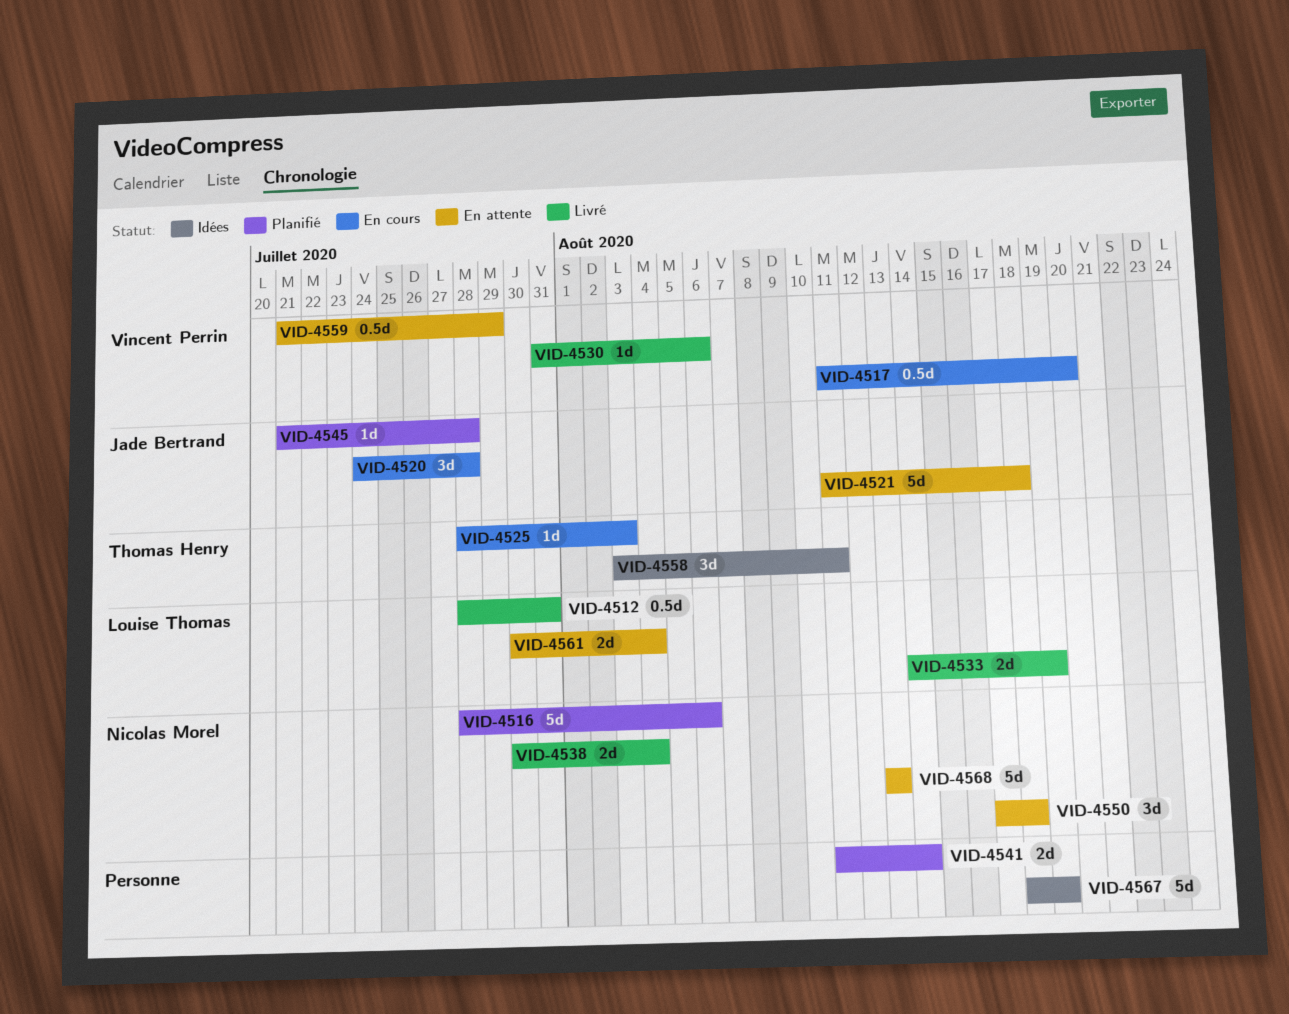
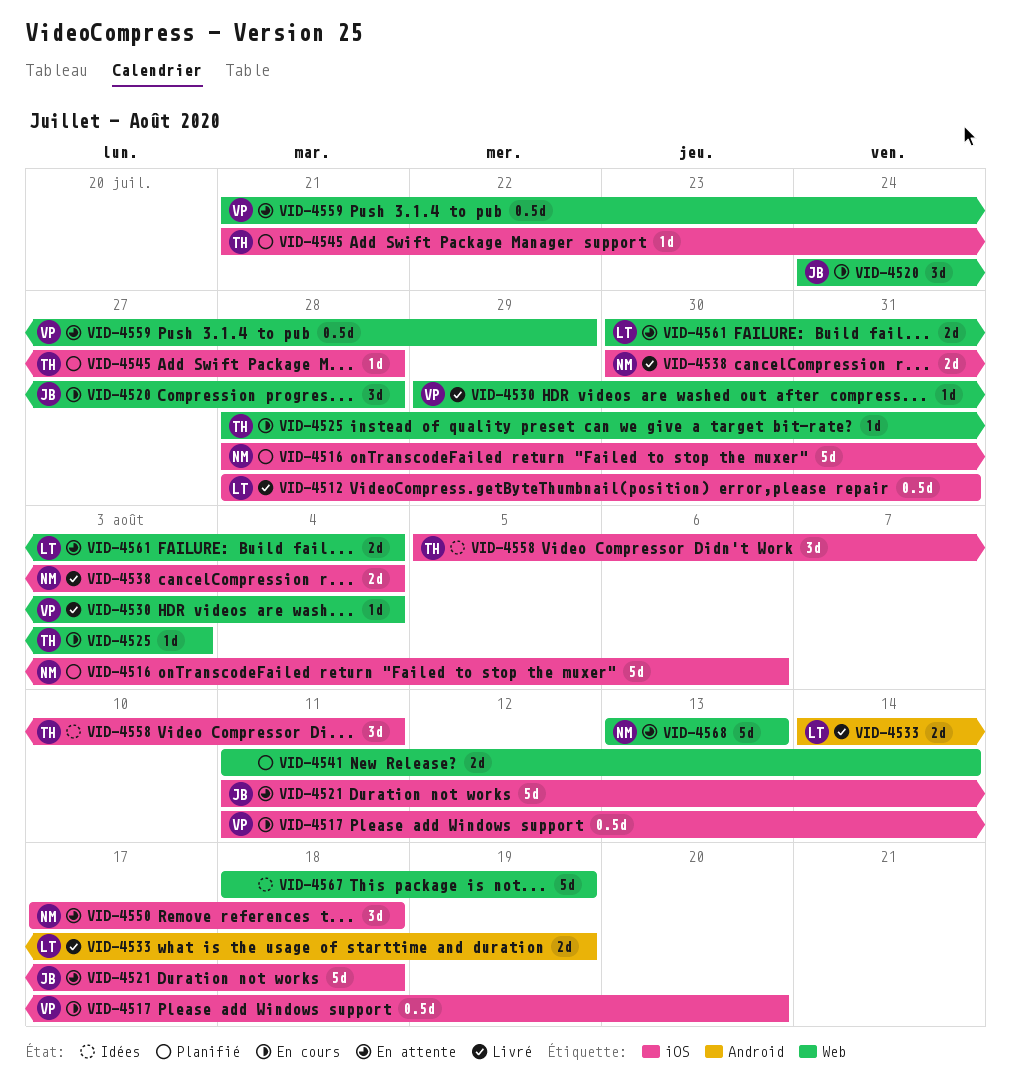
VID-4530, start: Jul 31 -> Jul 29
VID-4530, due: Aug 6 -> Aug 4
VID-4545, owner: Jade Bertrand -> Thomas Henry
VID-4558, start: Aug 3 -> Aug 5

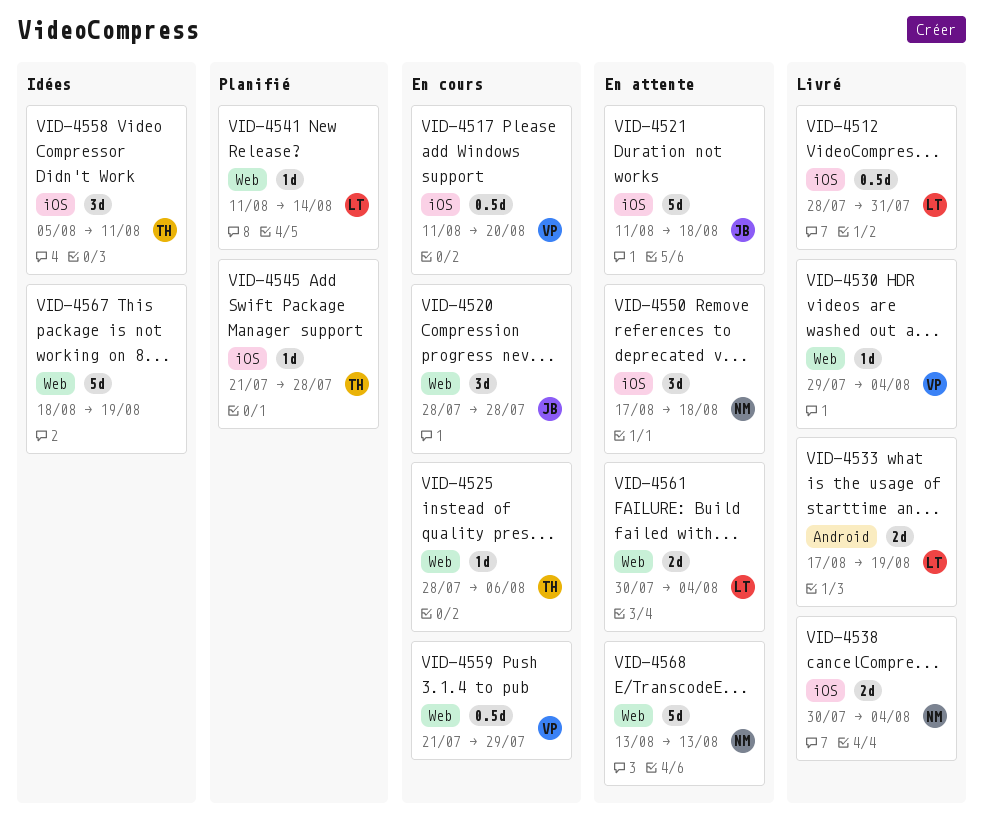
VID-4516: present -> none
VID-4520, start: Jul 24 -> Jul 28
VID-4525, due: Aug 3 -> Aug 6
VID-4533, start: Aug 14 -> Aug 17
VID-4541, owner: none -> LT
VID-4541, estimate: 2d -> 1d
VID-4559, status: En attente -> En cours

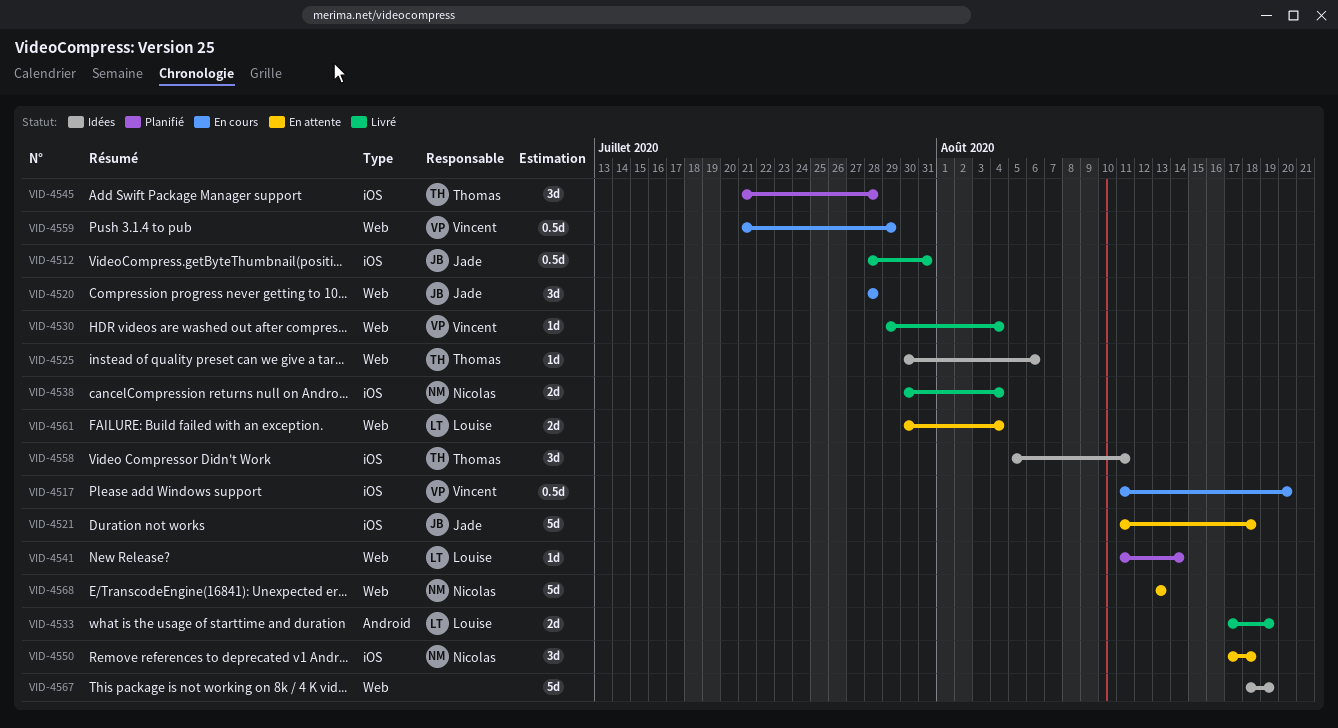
VID-4512, owner: Louise -> Jade
VID-4525, status: En cours -> Idées
VID-4525, start: Jul 28 -> Jul 30
VID-4545, estimate: 1d -> 3d

